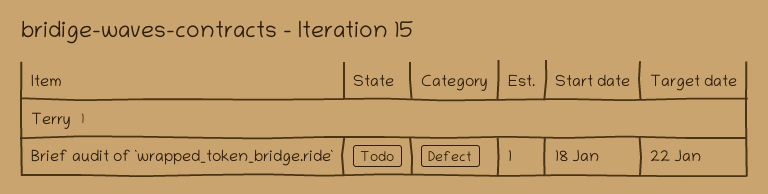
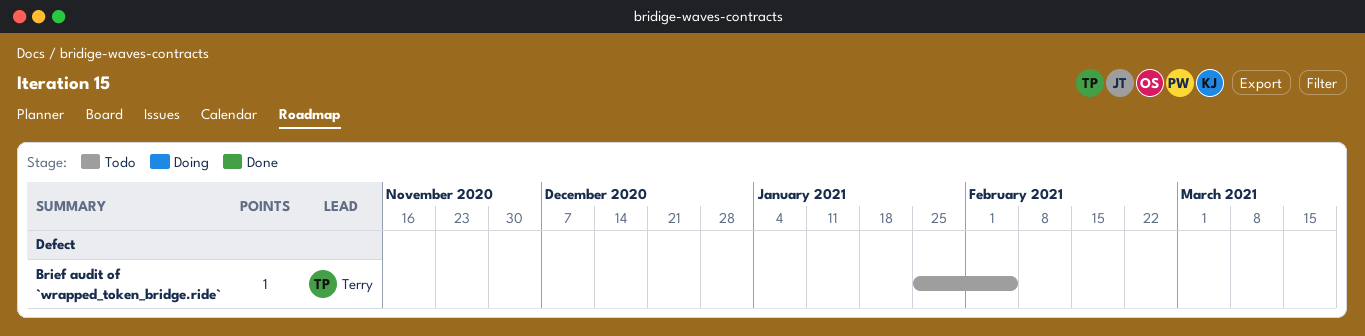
Brief audit of `wrapped_token_bridge.ride`, start: Jan 18 -> Jan 25
Brief audit of `wrapped_token_bridge.ride`, due: Jan 22 -> Feb 5

